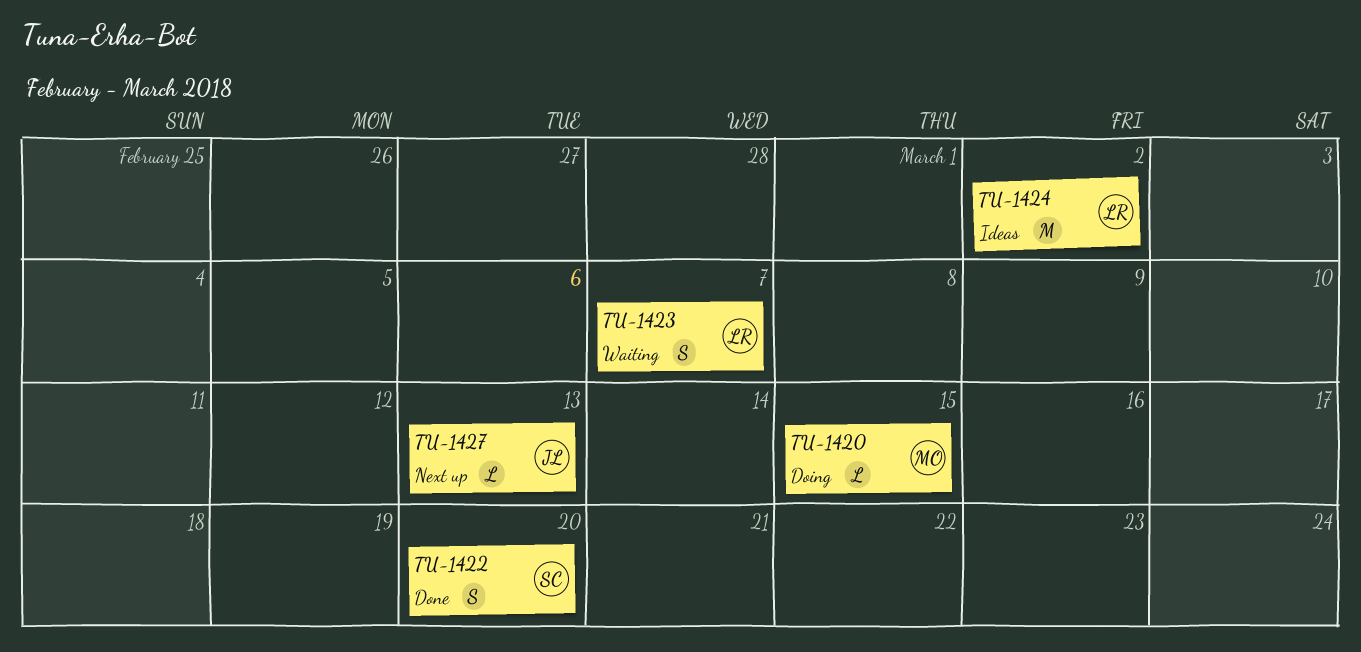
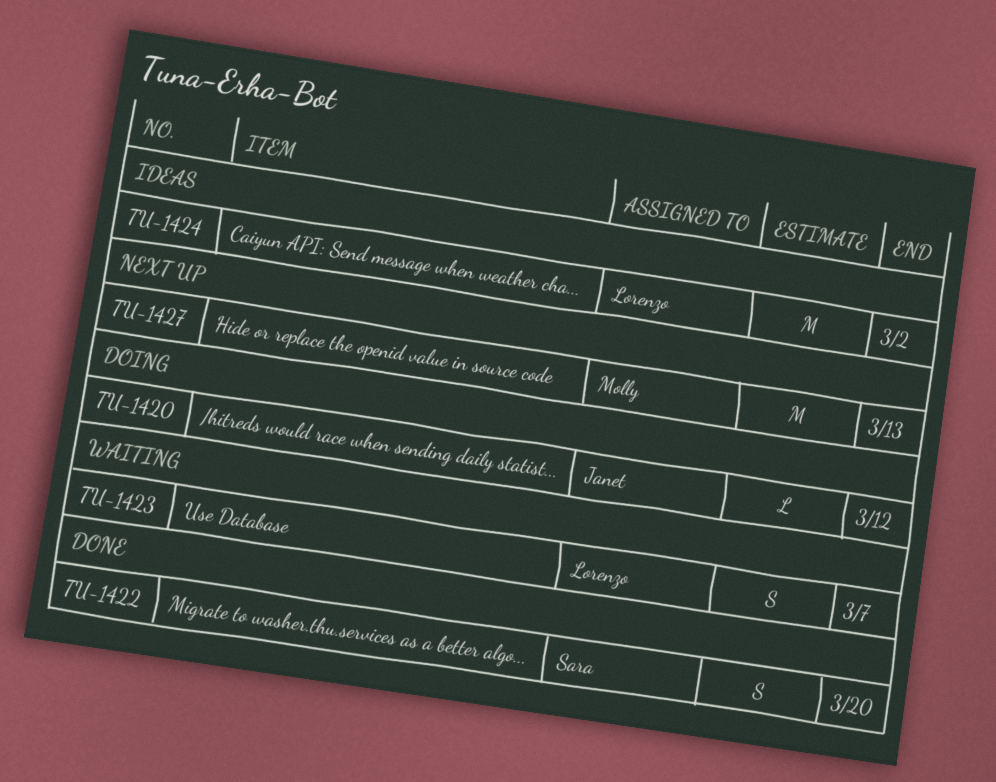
TU-1420, owner: Molly -> Janet
TU-1420, due: Mar 15 -> Mar 12
TU-1427, owner: Janet -> Molly
TU-1427, estimate: L -> M

